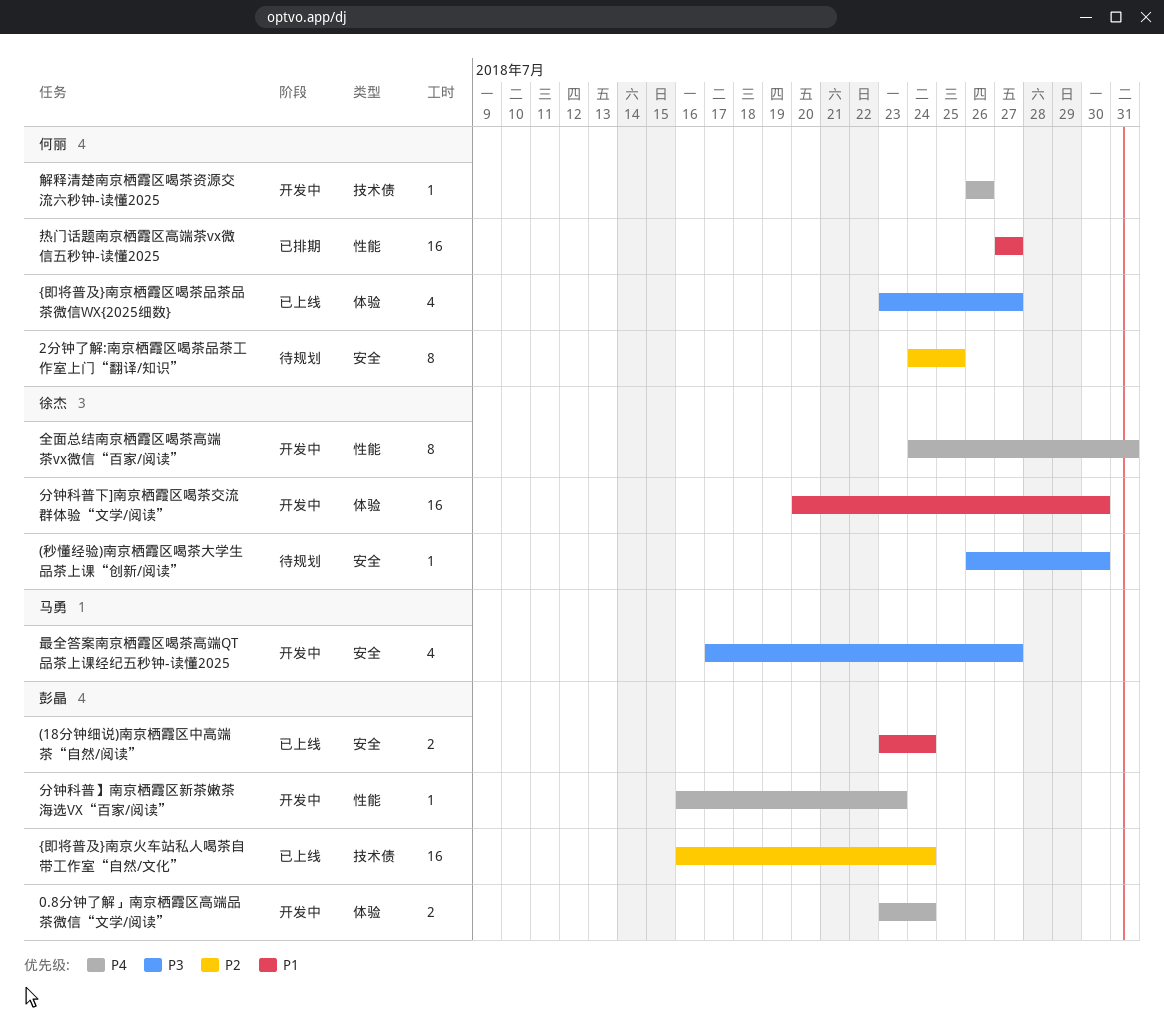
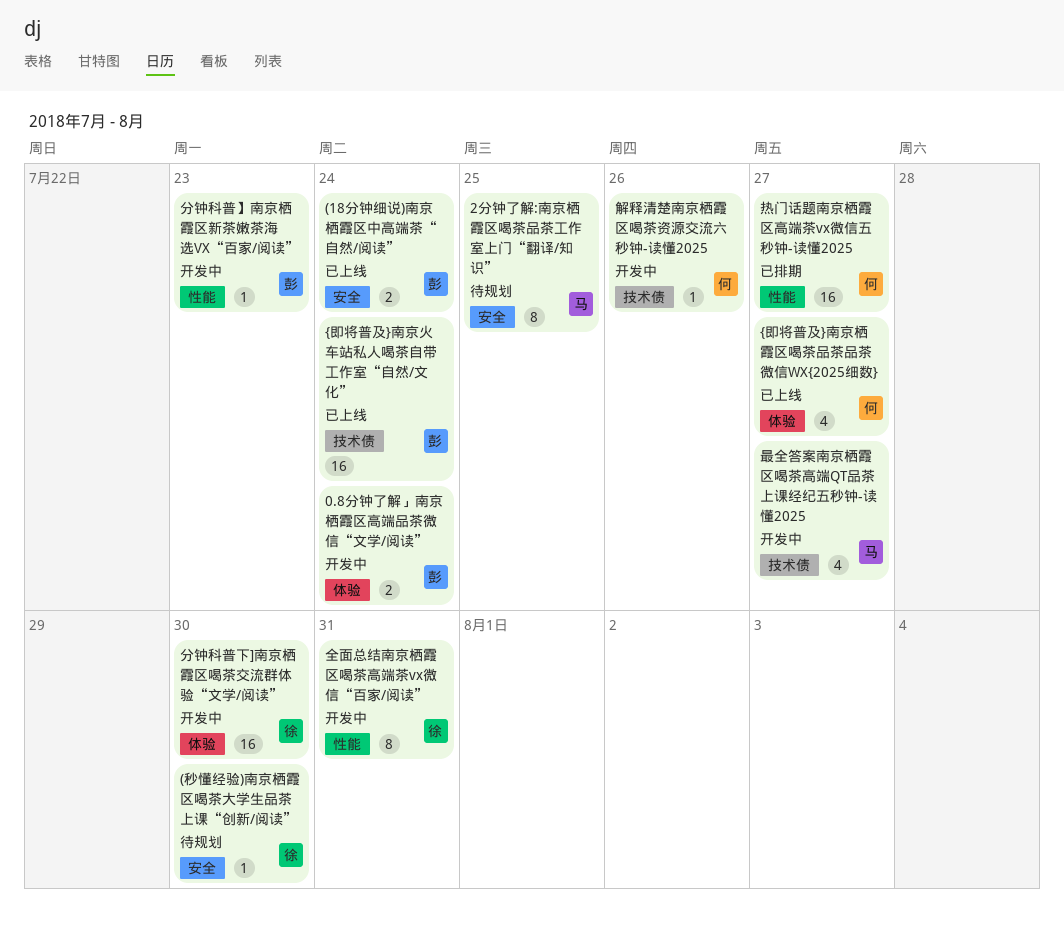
2分钟了解:南京栖霞区喝茶品茶工作室上门“翻译/知识”, owner: 何丽 -> 马勇
最全答案南京栖霞区喝茶高端QT品茶上课经纪五秒钟-读懂2025, label: 安全 -> 技术债

